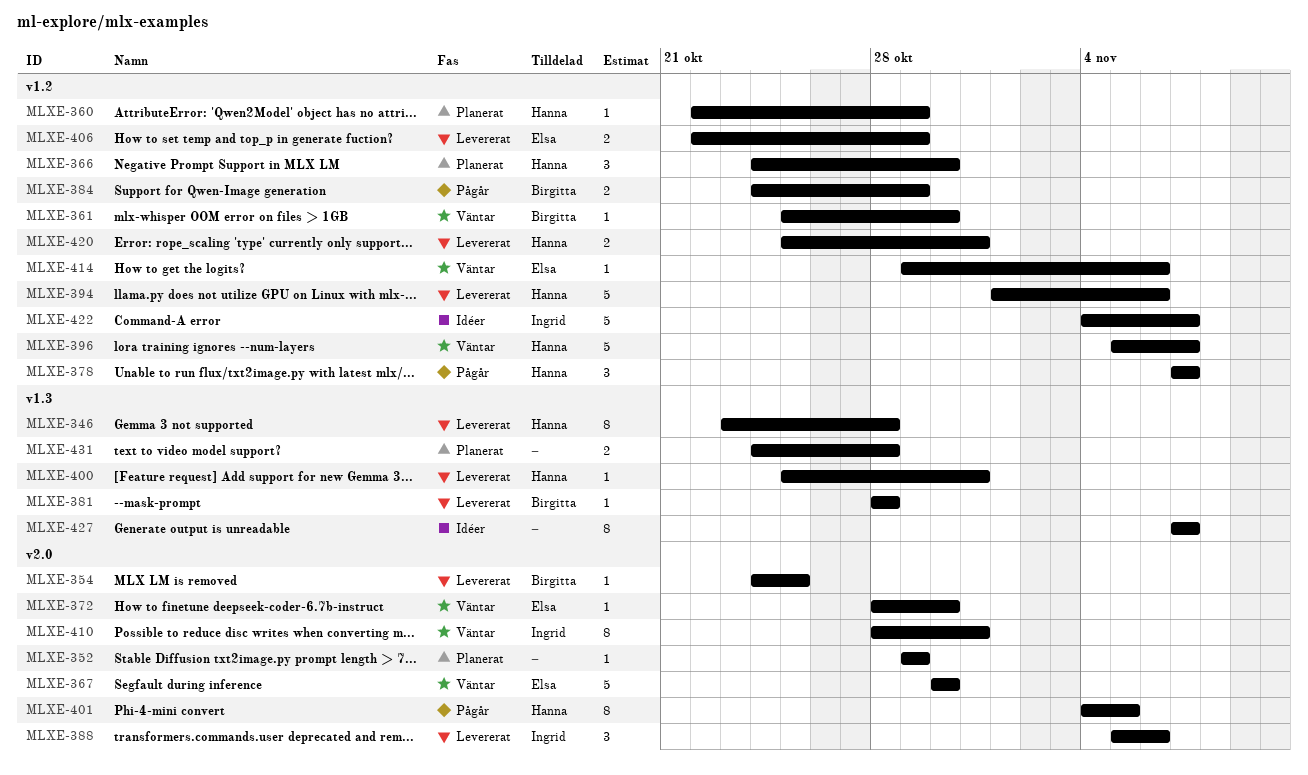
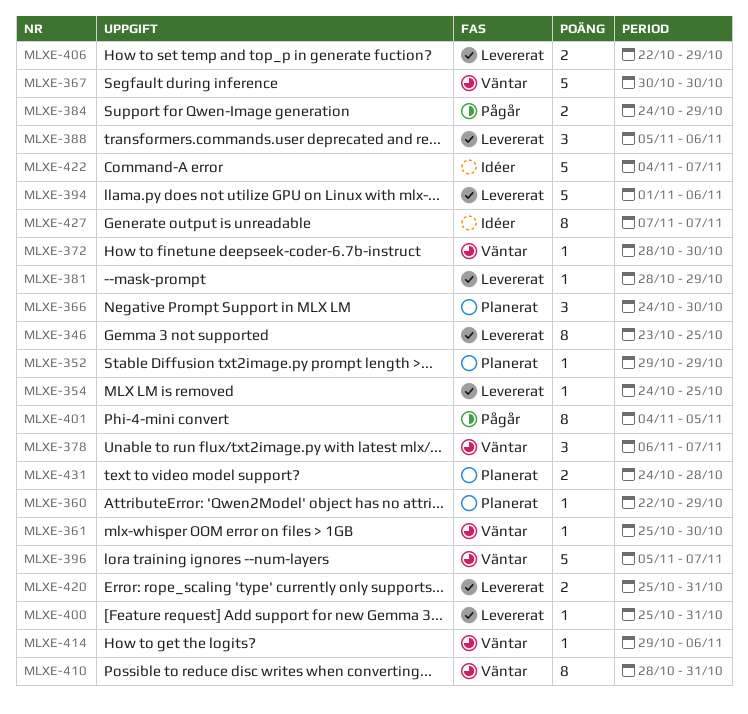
MLXE-346, due: Oct 28 -> Oct 25
MLXE-378, status: Pågår -> Väntar
MLXE-378, start: Nov 7 -> Nov 6
MLXE-381, due: Oct 28 -> Oct 29

